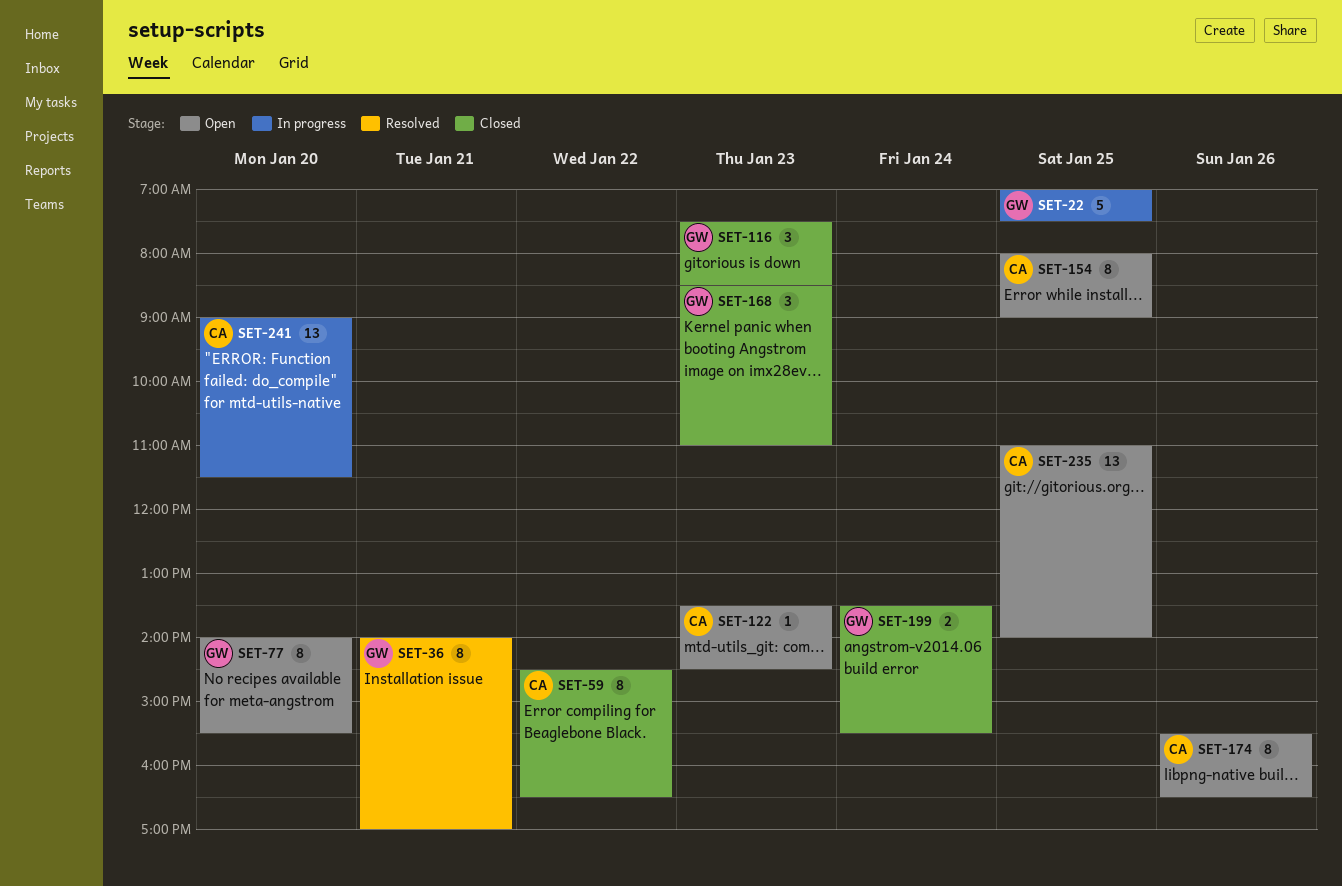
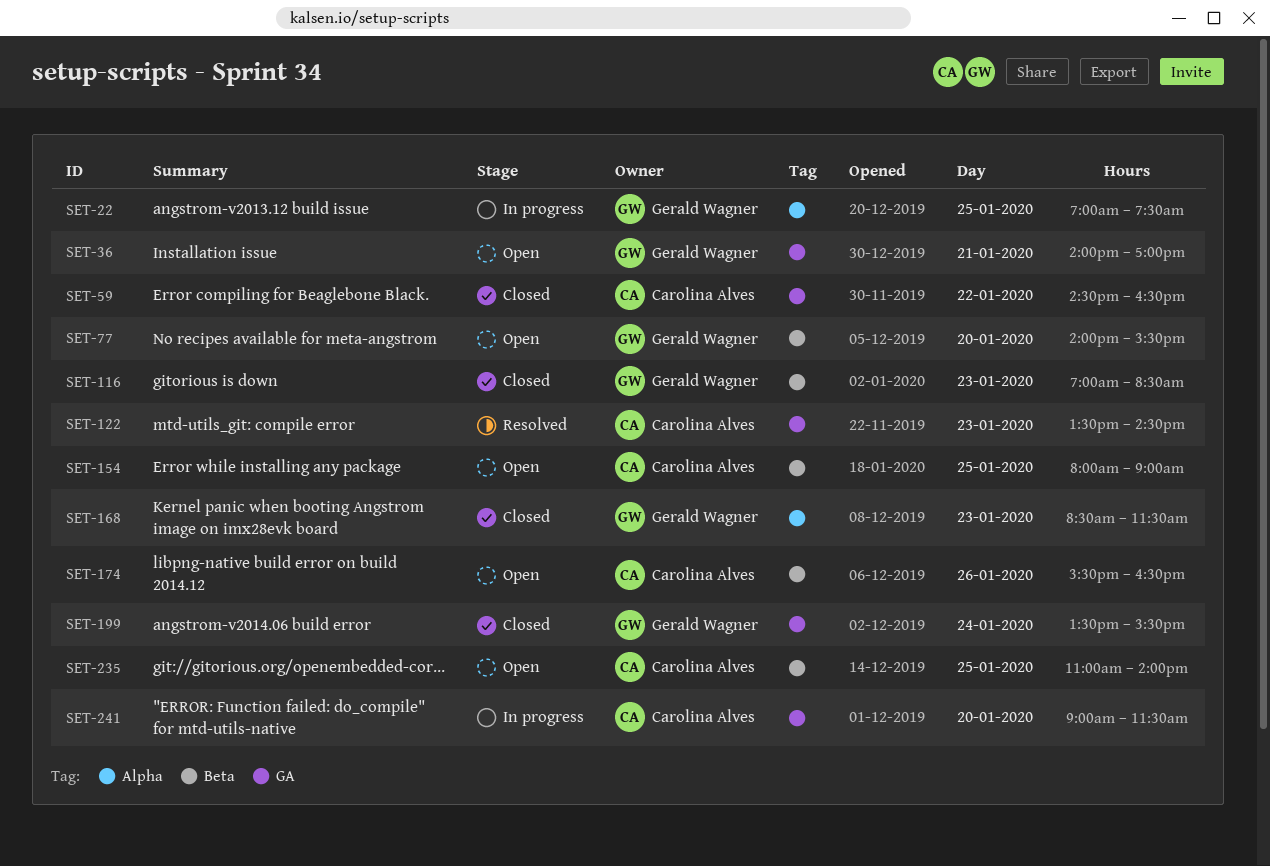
SET-36, status: Resolved -> Open
SET-116, begins: 07:30 -> 07:00
SET-122, status: Open -> Resolved
SET-168, ends: 11:00 -> 11:30

